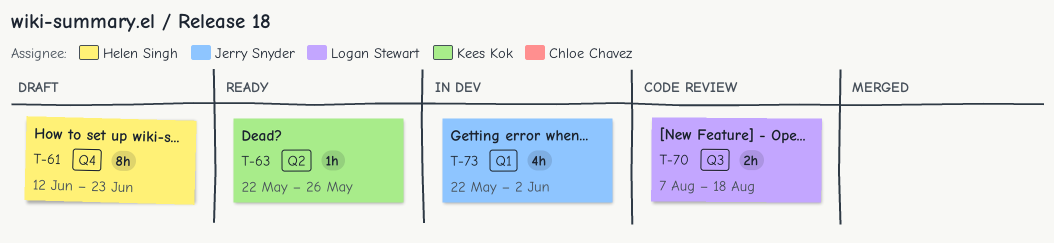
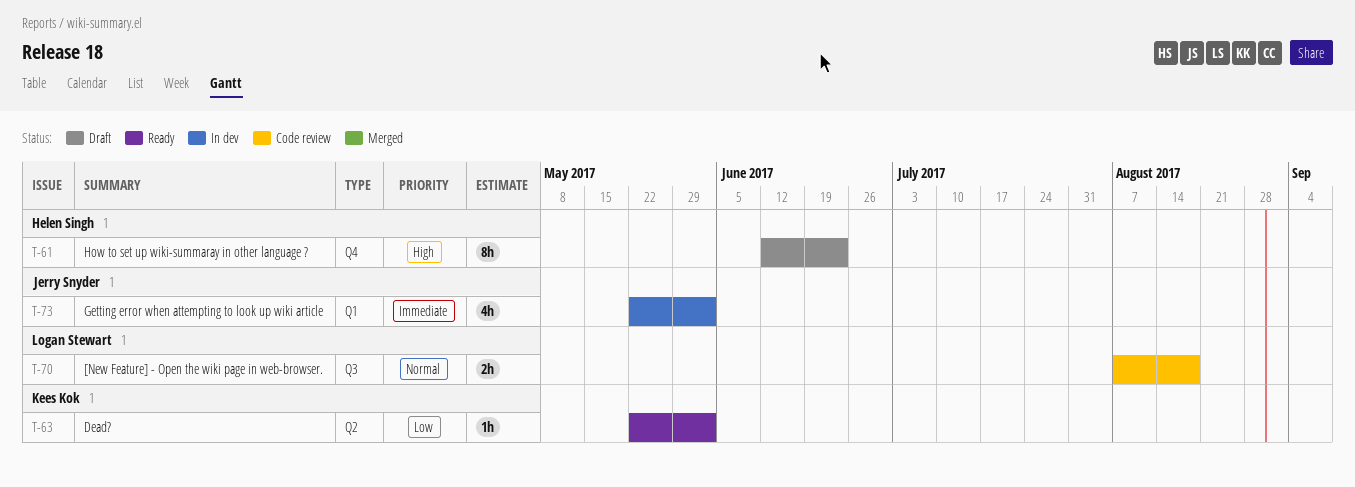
T-63, due: May 26 -> Jun 2

